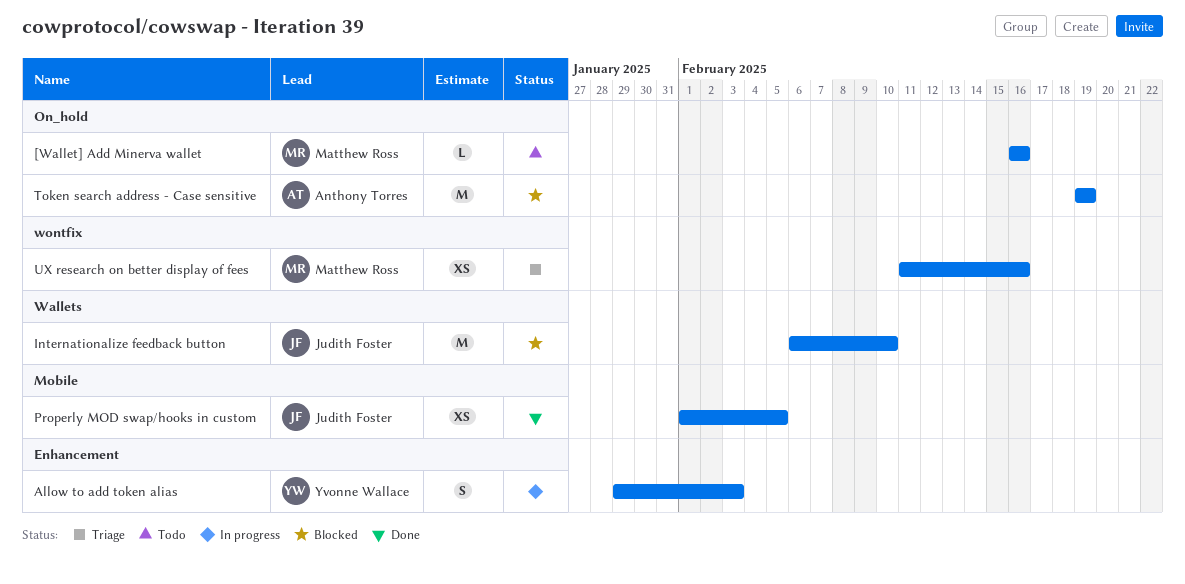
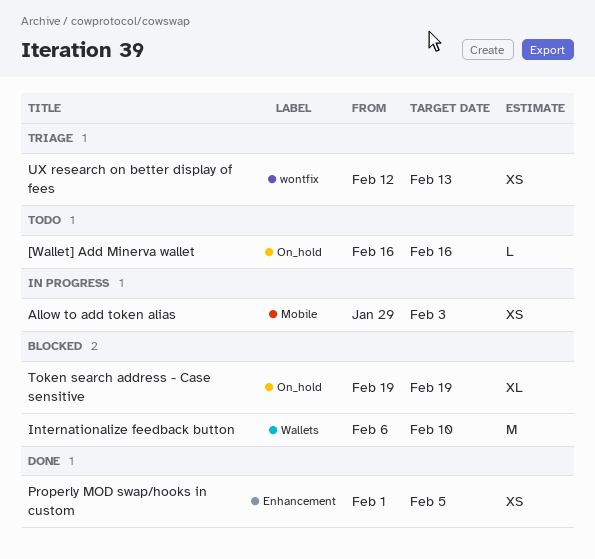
Allow to add token alias, label: Enhancement -> Mobile
Allow to add token alias, estimate: S -> XS
Properly MOD swap/hooks in custom, label: Mobile -> Enhancement
Token search address - Case sensitive, estimate: M -> XL
UX research on better display of fees, start: Feb 11 -> Feb 12
UX research on better display of fees, due: Feb 16 -> Feb 13

